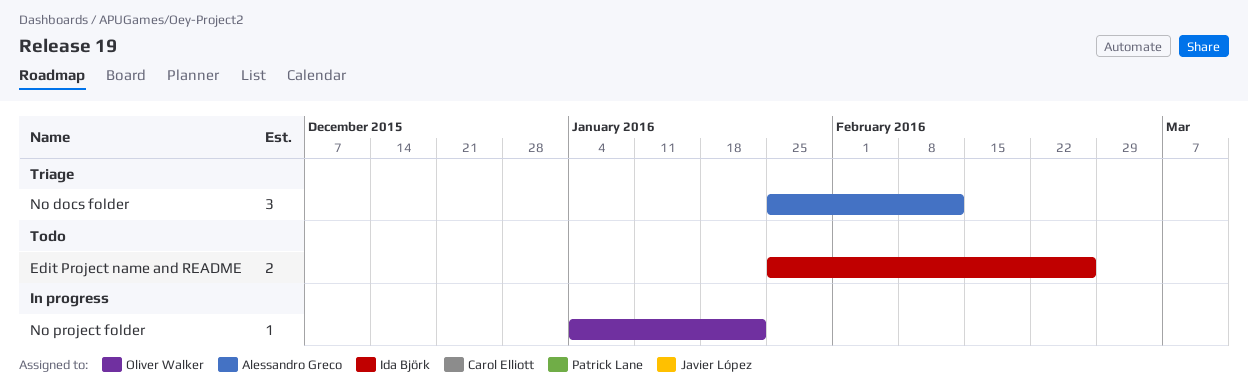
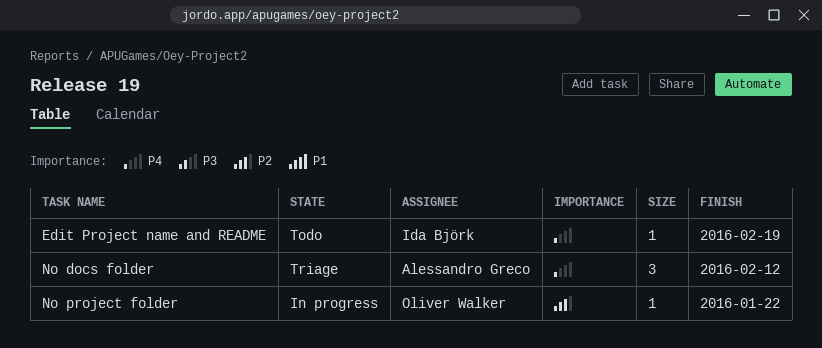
Edit Project name and README, estimate: 2 -> 1
Edit Project name and README, due: Feb 26 -> Feb 19

